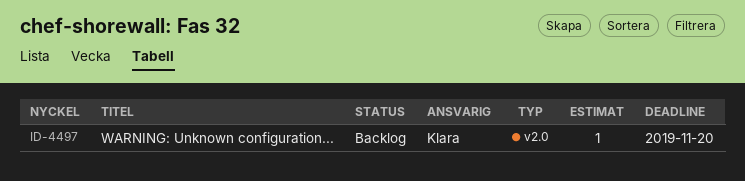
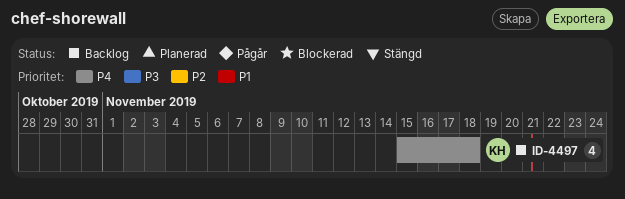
ID-4497, estimate: 1 -> 4
ID-4497, due: Nov 20 -> Nov 18

